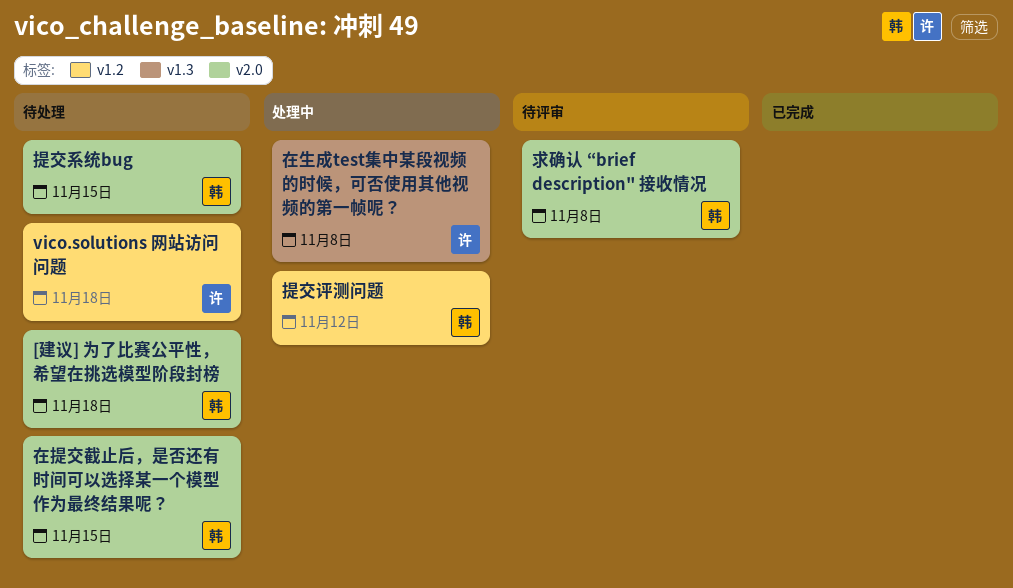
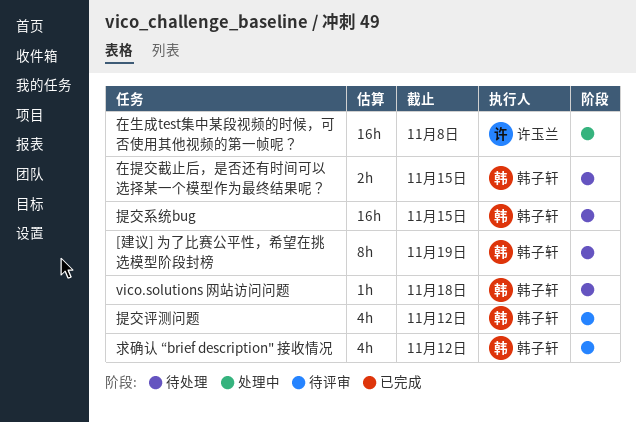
[建议] 为了比赛公平性，希望在挑选模型阶段封榜, due: Nov 18 -> Nov 19
vico.solutions 网站访问问题, owner: 许玉兰 -> 韩子轩
提交评测问题, status: 处理中 -> 待评审
求确认 “brief description" 接收情况, due: Nov 8 -> Nov 12

